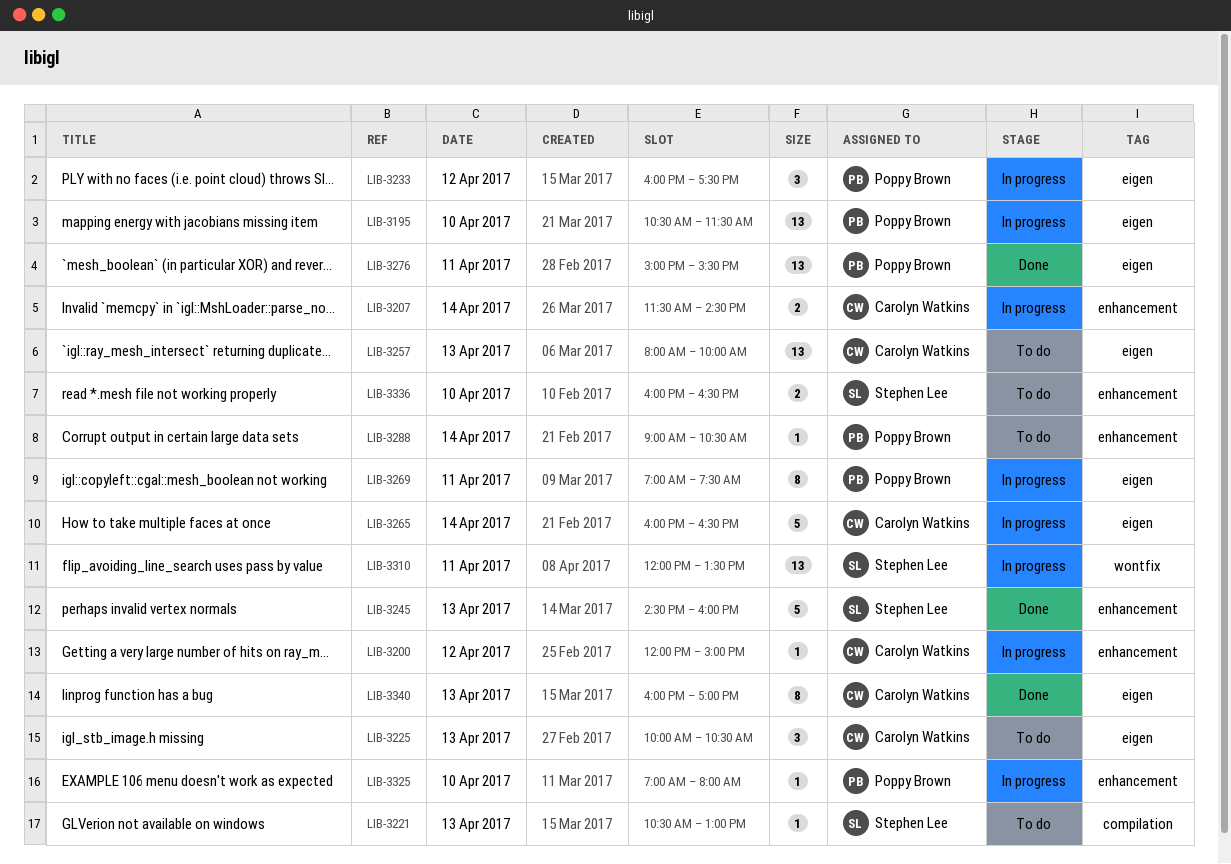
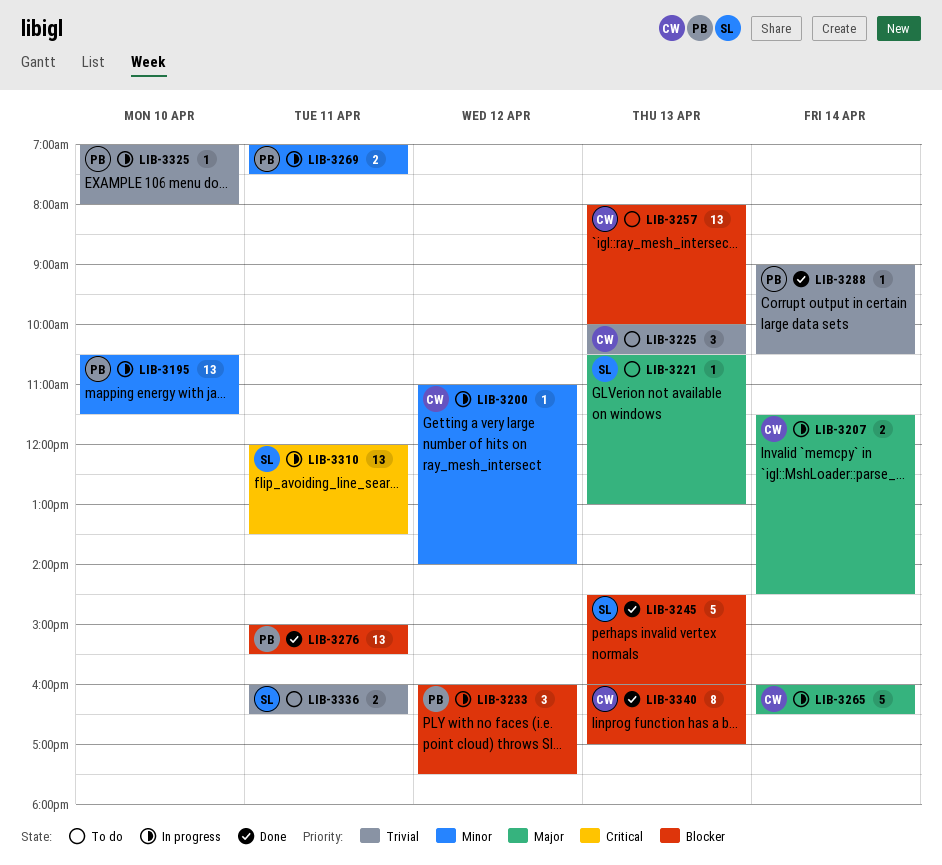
LIB-3200, begins: 12:00 -> 11:00
LIB-3200, ends: 15:00 -> 14:00
LIB-3269, estimate: 8 -> 2
LIB-3288, status: To do -> Done
LIB-3336, day: Apr 10 -> Apr 11

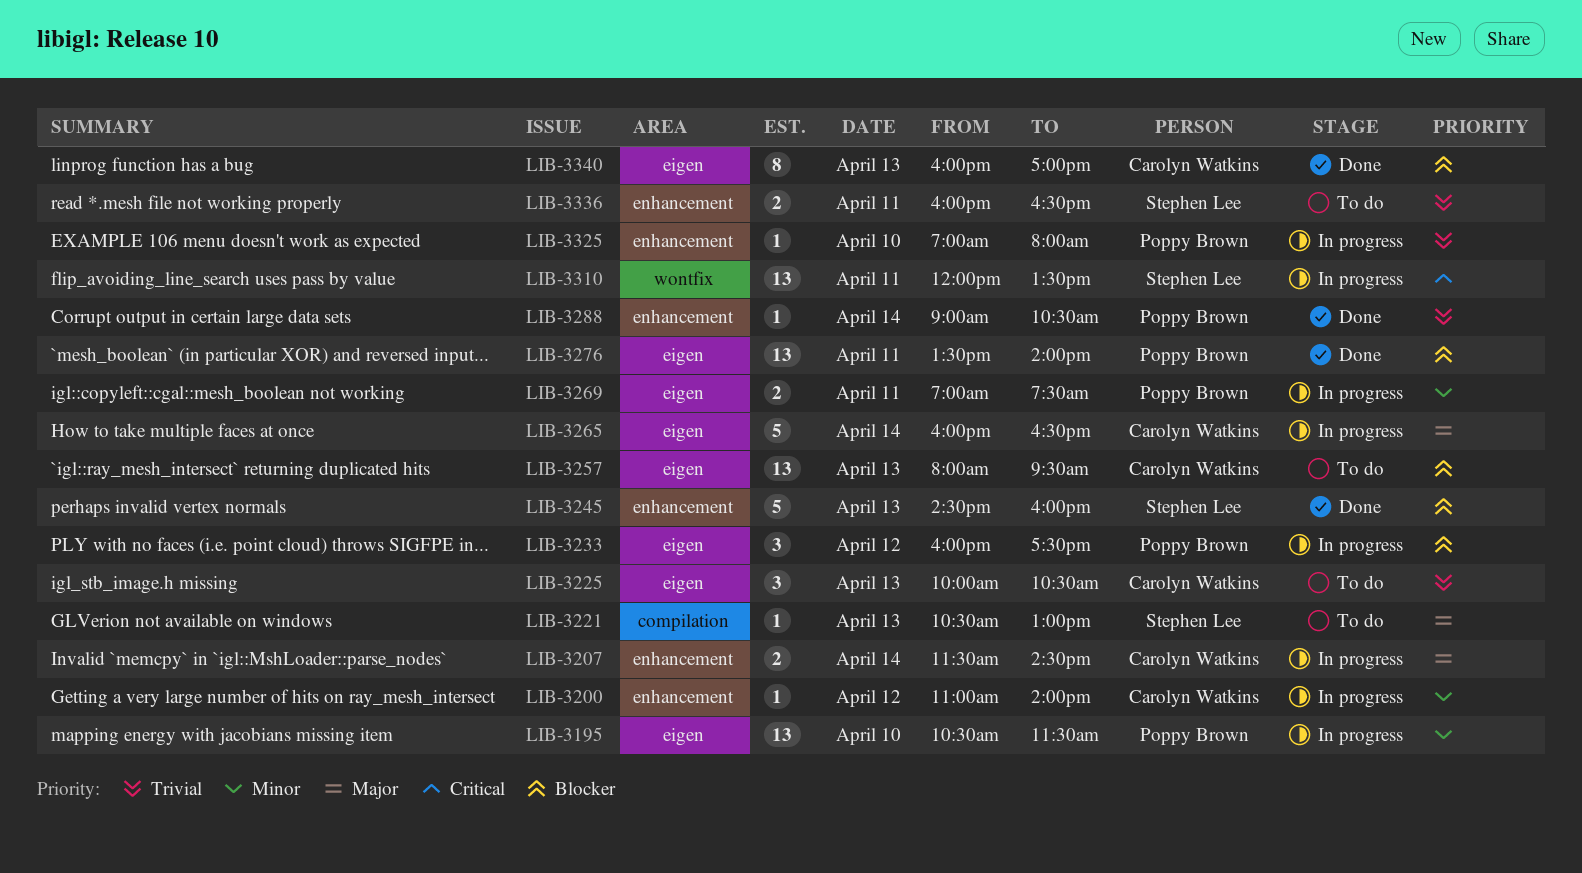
LIB-3257, ends: 10:00 -> 09:30
LIB-3276, begins: 15:00 -> 13:30
LIB-3276, ends: 15:30 -> 14:00

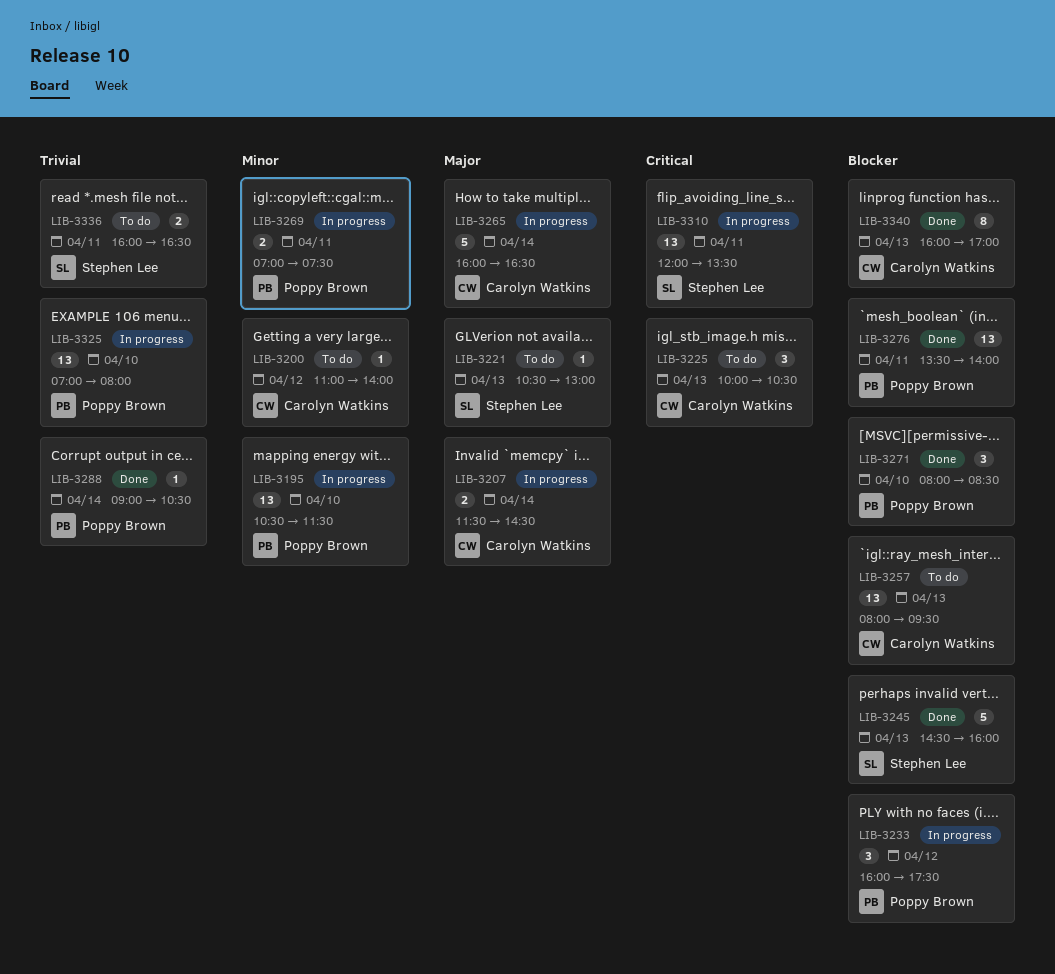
LIB-3200, status: In progress -> To do
LIB-3225, priority: Trivial -> Critical
LIB-3271: none -> present
LIB-3325, estimate: 1 -> 13

